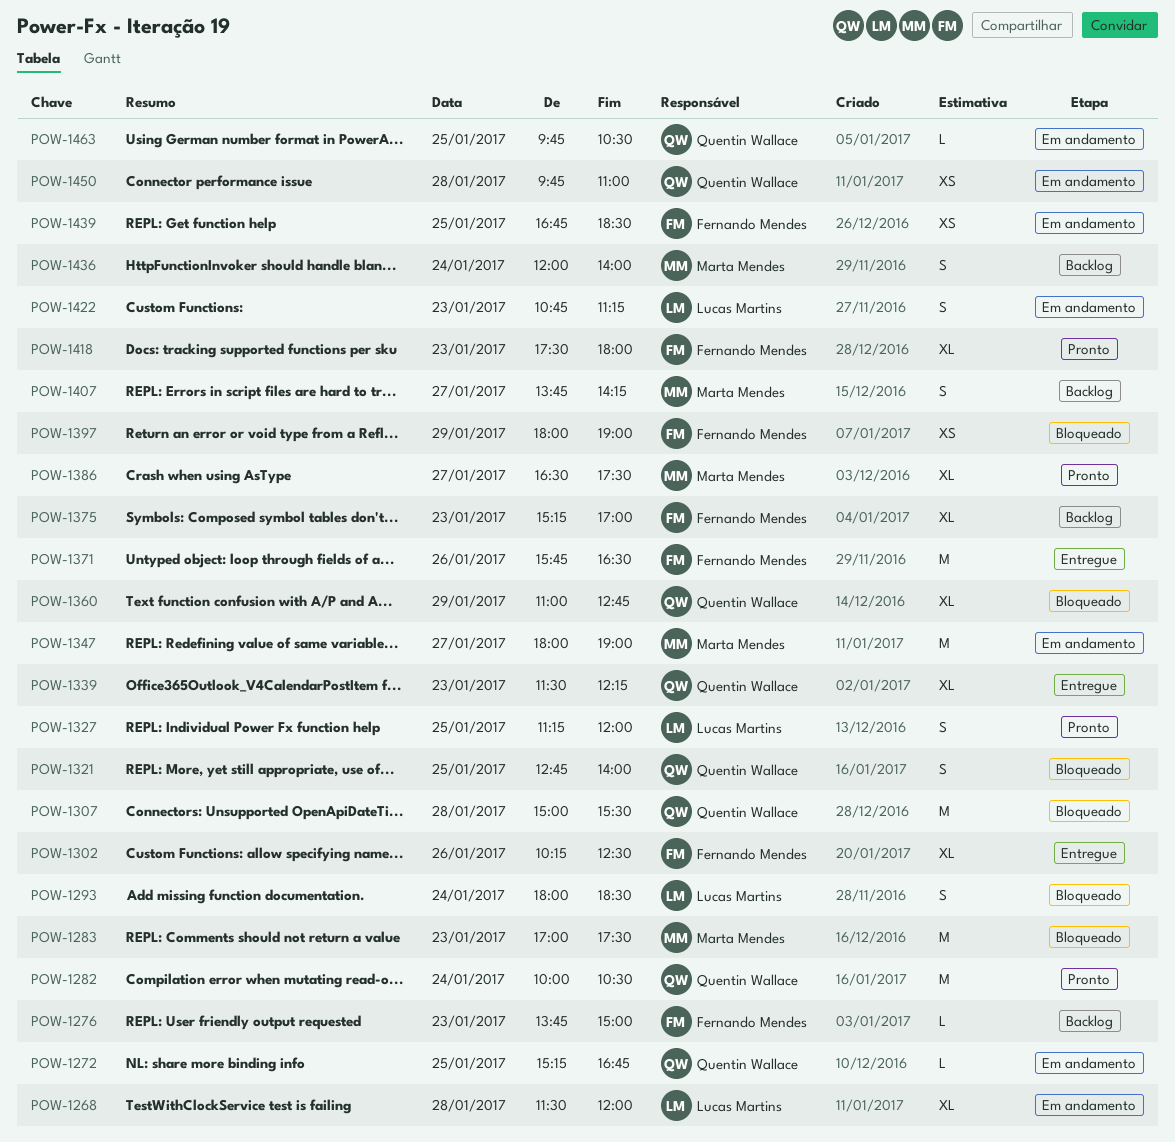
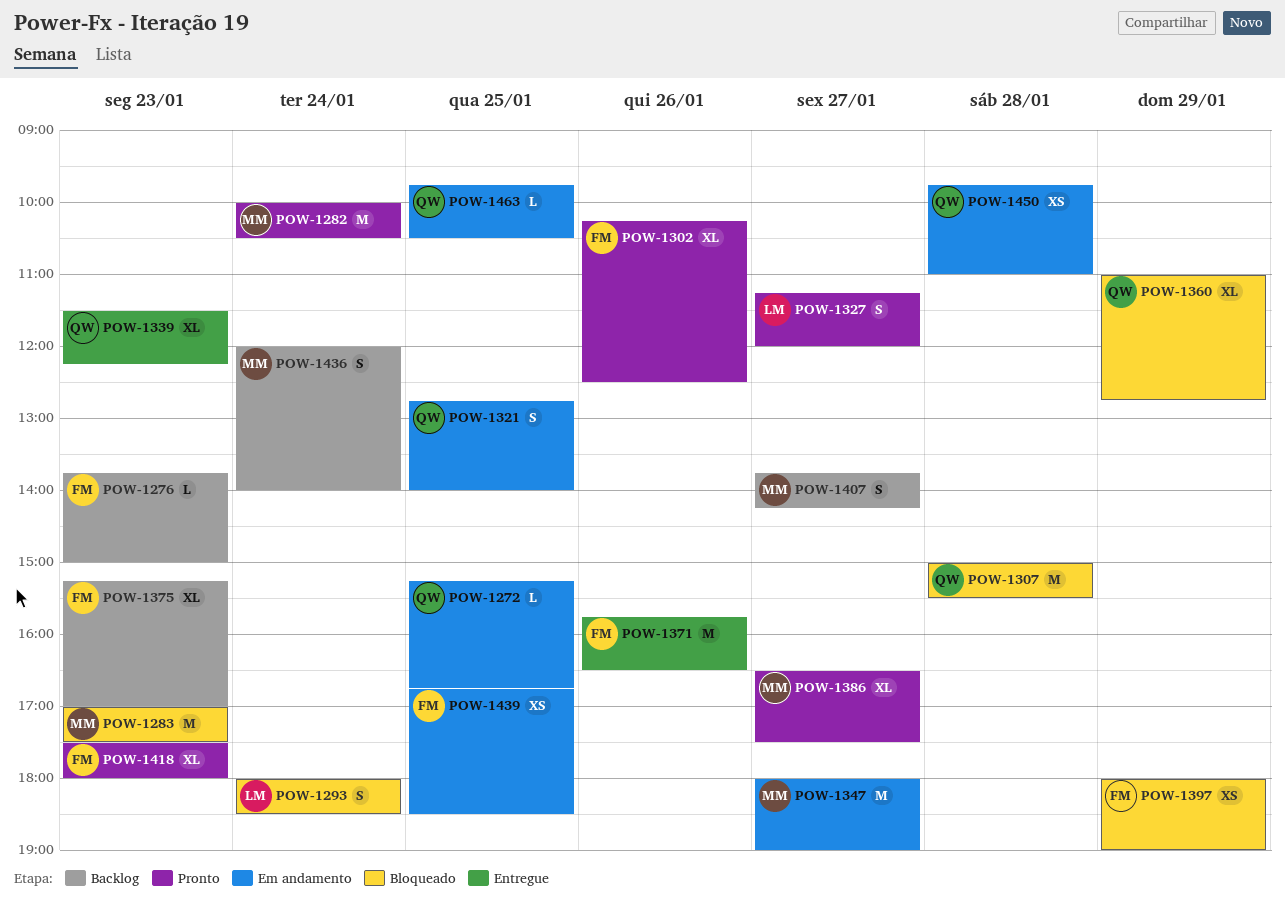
POW-1268: present -> none
POW-1282, owner: Quentin Wallace -> Marta Mendes
POW-1302, status: Entregue -> Pronto
POW-1321, status: Bloqueado -> Em andamento
POW-1327, day: Jan 25 -> Jan 27
POW-1422: present -> none

